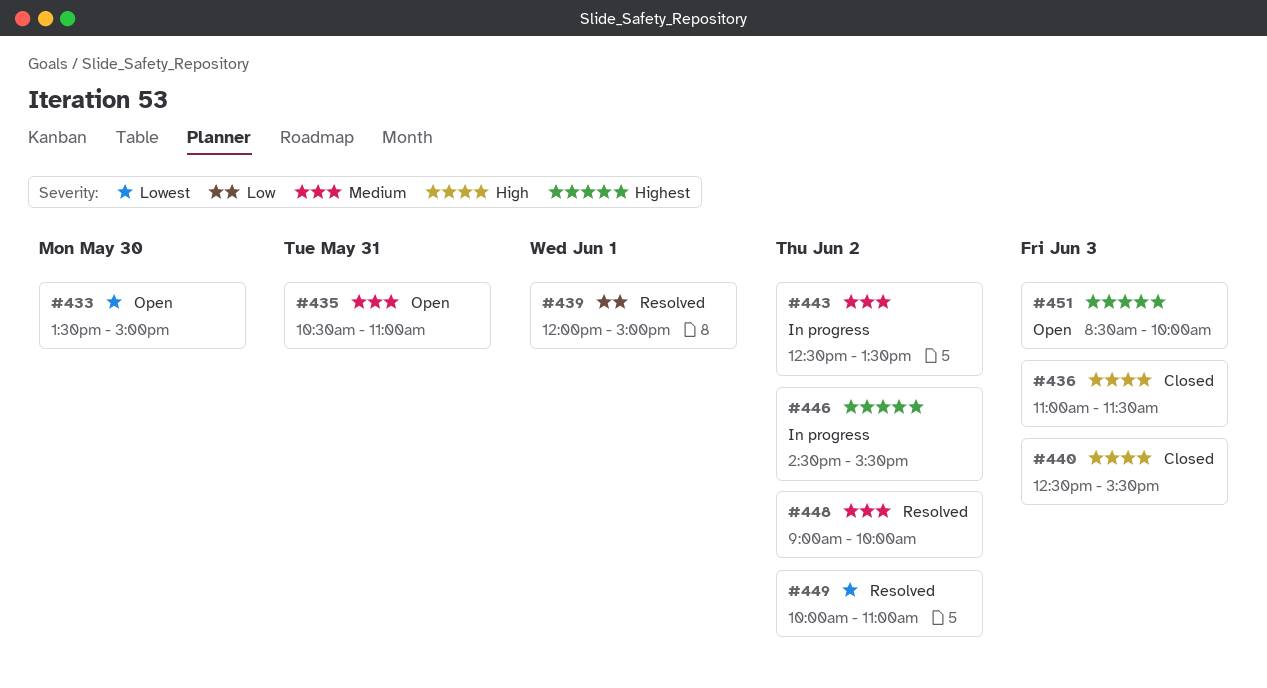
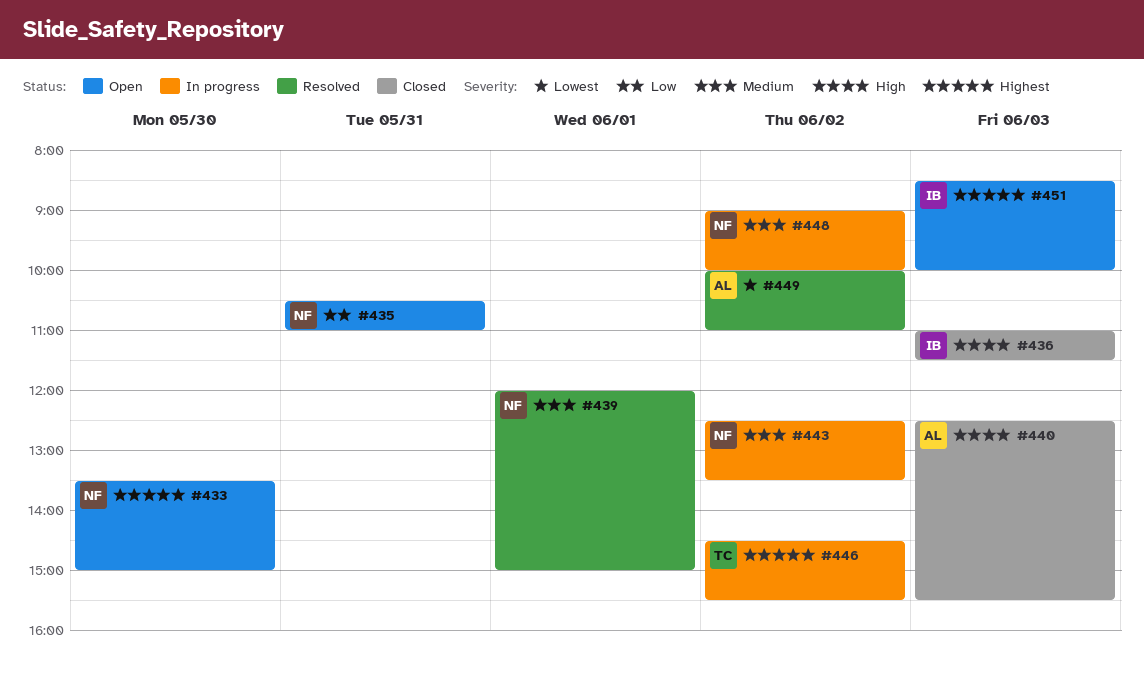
#433, priority: Lowest -> Highest
#435, priority: Medium -> Low
#439, priority: Low -> Medium
#448, status: Resolved -> In progress

